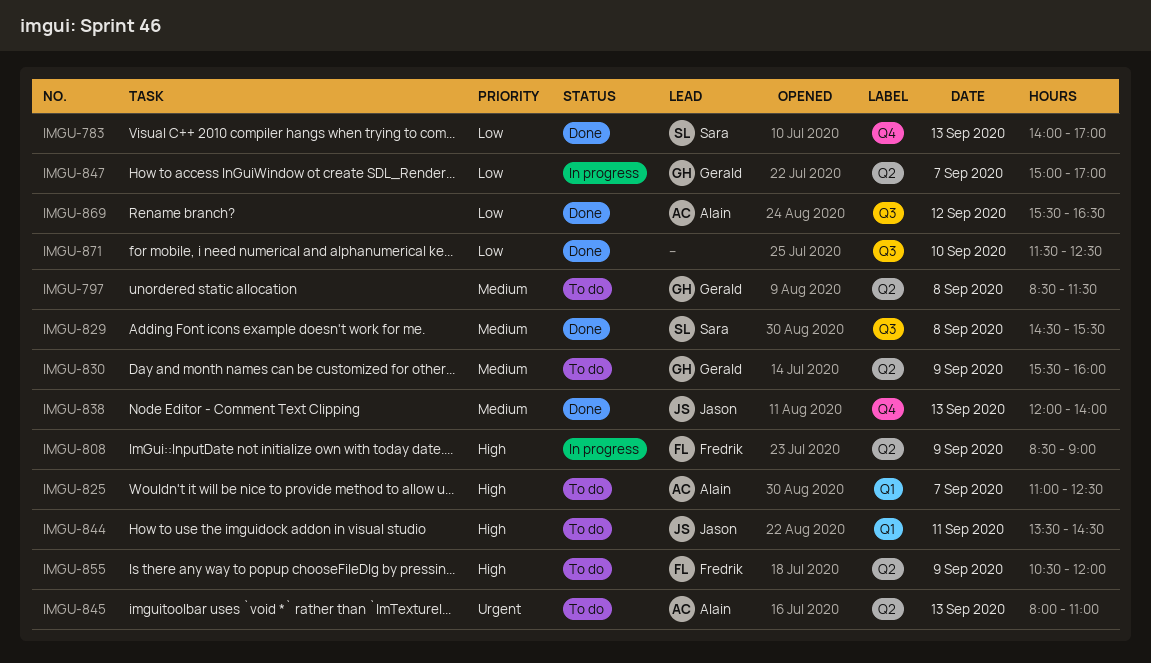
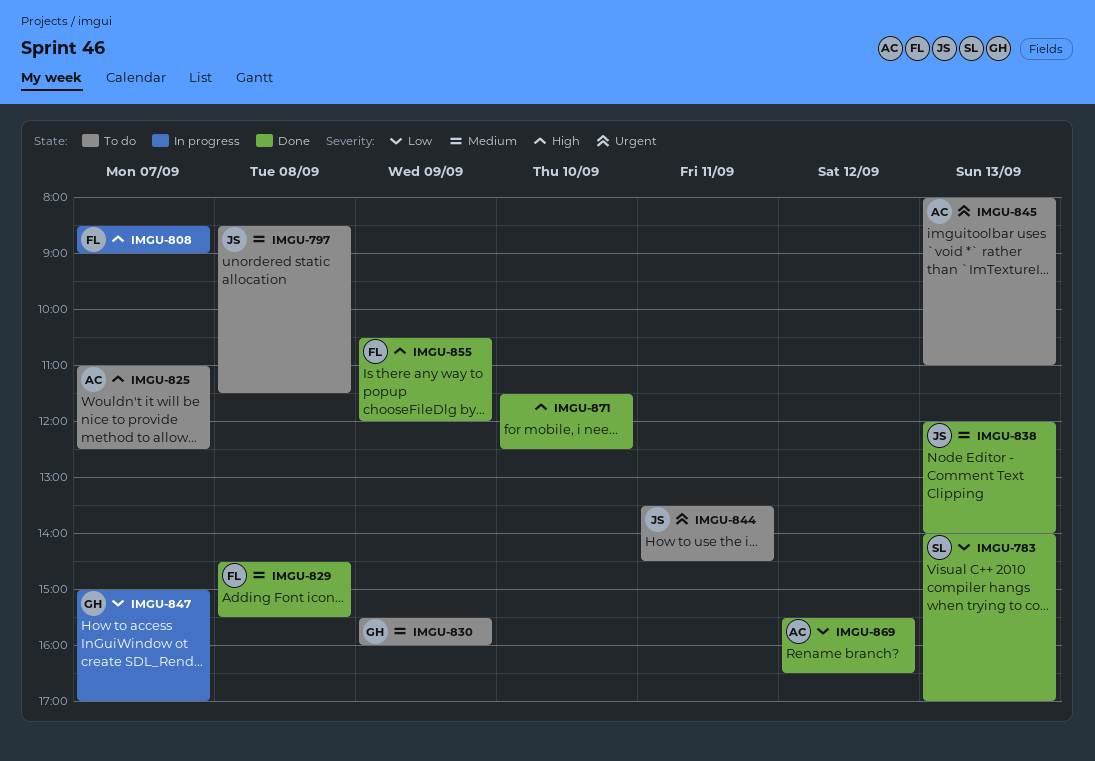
IMGU-797, owner: Gerald -> Jason
IMGU-808, day: Sep 9 -> Sep 7
IMGU-829, owner: Sara -> Fredrik
IMGU-844, priority: High -> Urgent
IMGU-855, status: To do -> Done
IMGU-871, priority: Low -> High

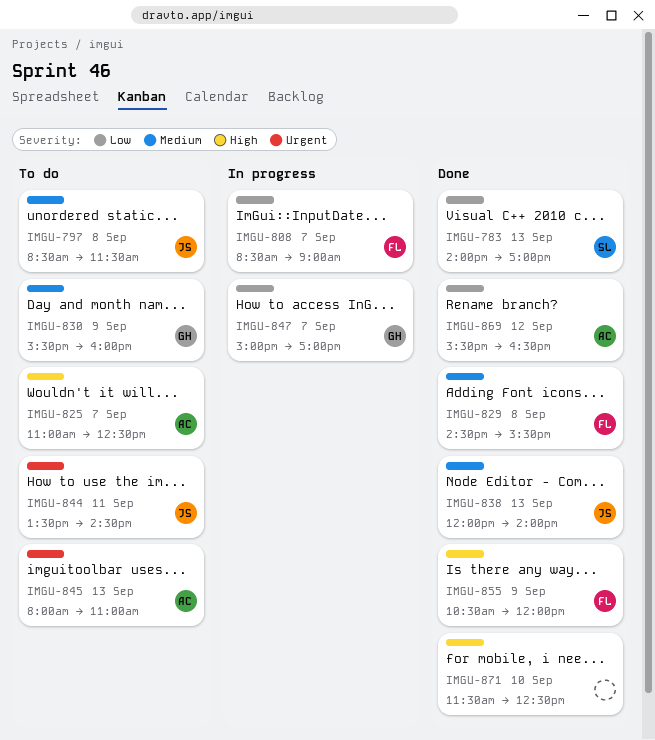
IMGU-808, priority: High -> Low

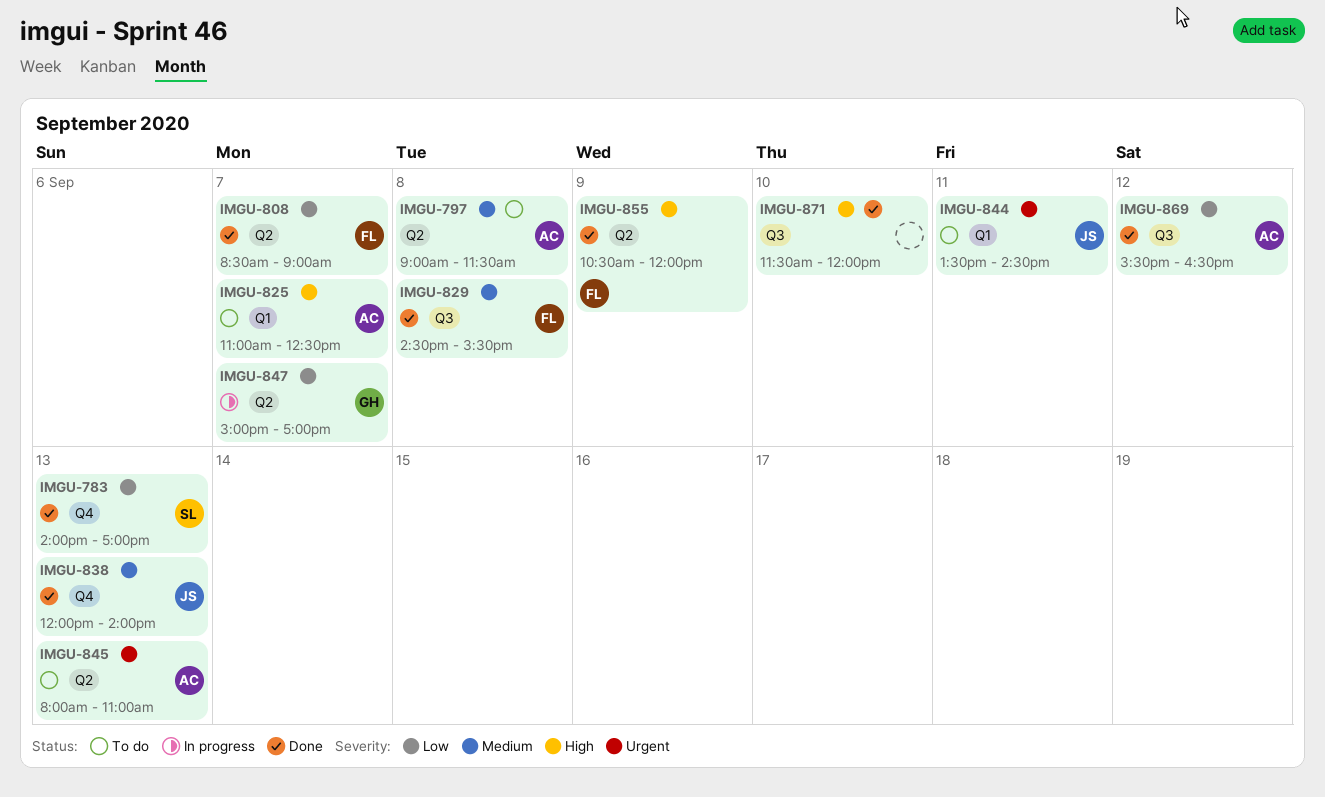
IMGU-797, owner: JS -> AC
IMGU-797, begins: 08:30 -> 09:00
IMGU-808, status: In progress -> Done
IMGU-830: present -> none
IMGU-871, ends: 12:30 -> 12:00

